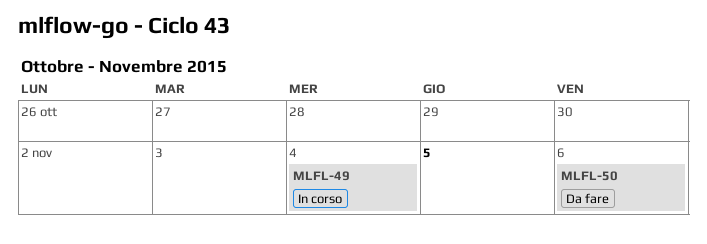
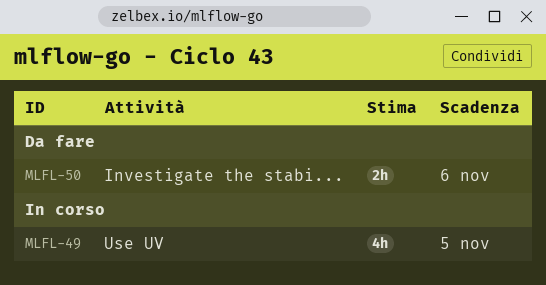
MLFL-49, due: Nov 4 -> Nov 5

